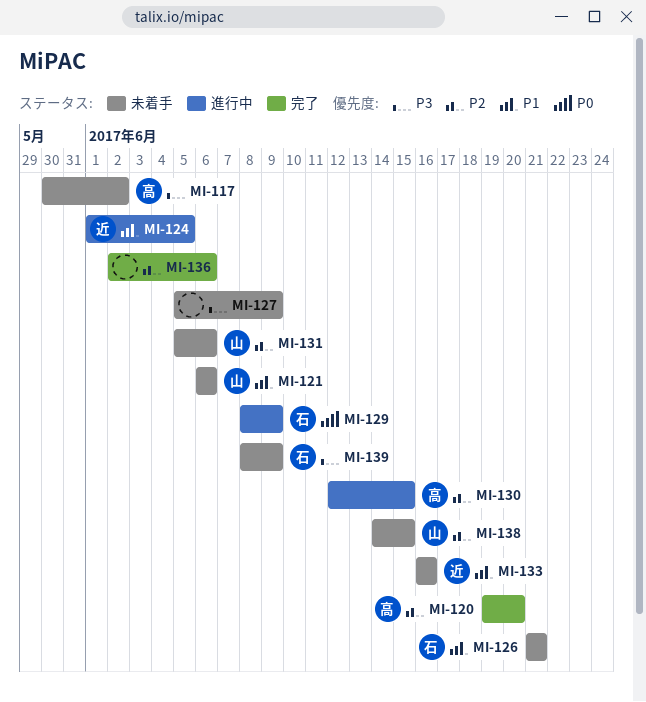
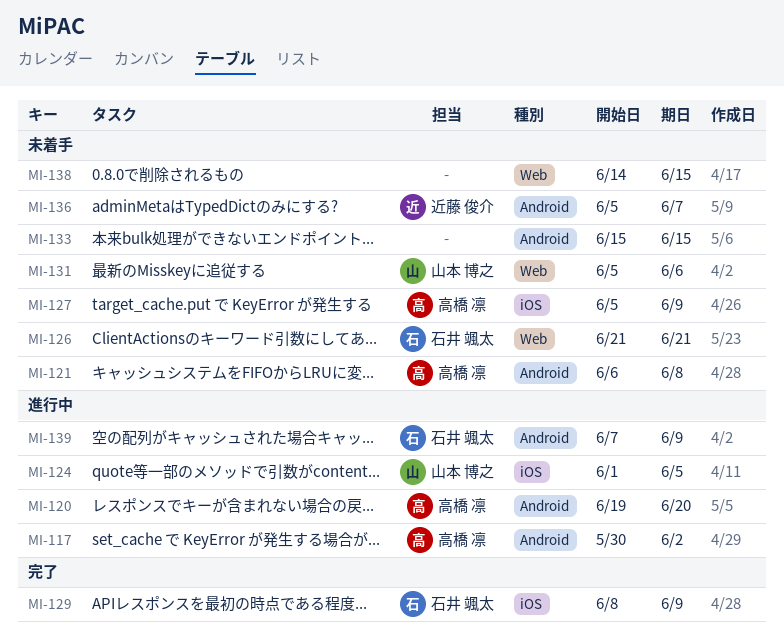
MI-117, status: 未着手 -> 進行中
MI-120, status: 完了 -> 進行中
MI-121, owner: 山本 博之 -> 高橋 凛
MI-121, due: Jun 6 -> Jun 8
MI-124, owner: 近藤 俊介 -> 山本 博之
MI-127, owner: none -> 高橋 凛
MI-129, status: 進行中 -> 完了
MI-130: present -> none
MI-133, owner: 近藤 俊介 -> none
MI-133, start: Jun 16 -> Jun 15
MI-133, due: Jun 16 -> Jun 15
MI-136, status: 完了 -> 未着手
MI-136, owner: none -> 近藤 俊介
MI-136, start: Jun 2 -> Jun 5
MI-136, due: Jun 6 -> Jun 7
MI-138, owner: 山本 博之 -> none
MI-139, status: 未着手 -> 進行中
MI-139, start: Jun 8 -> Jun 7

